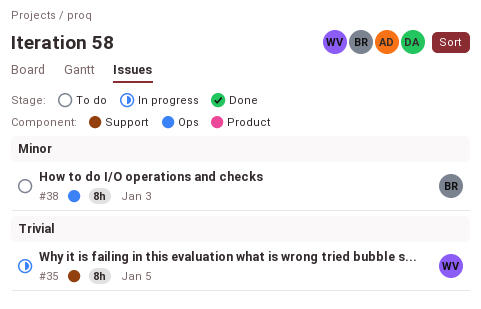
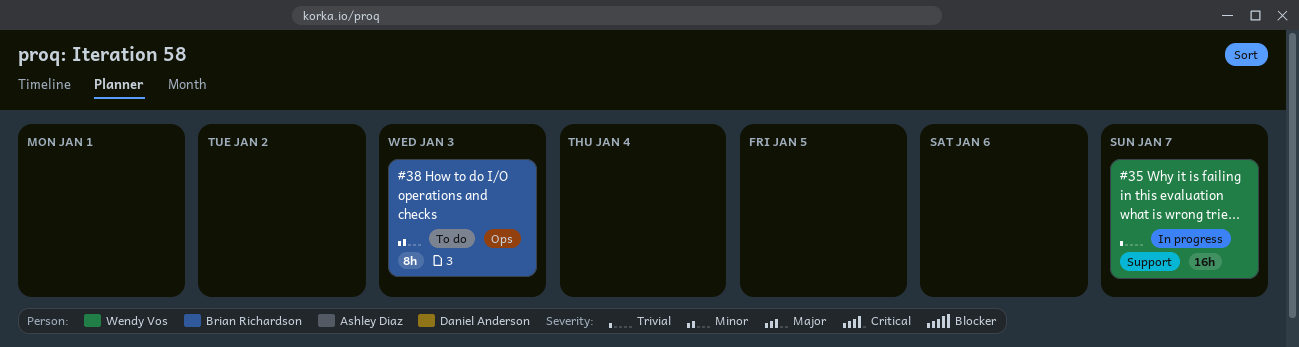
#35, estimate: 8h -> 16h
#35, due: Jan 5 -> Jan 7

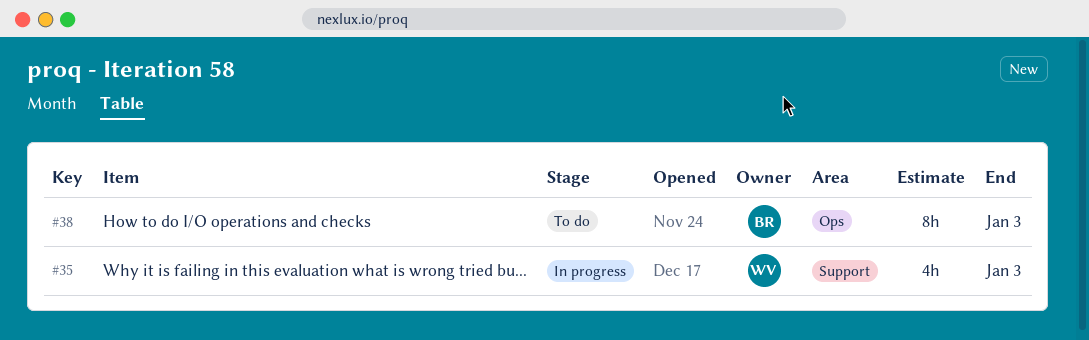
#35, estimate: 16h -> 4h
#35, due: Jan 7 -> Jan 3

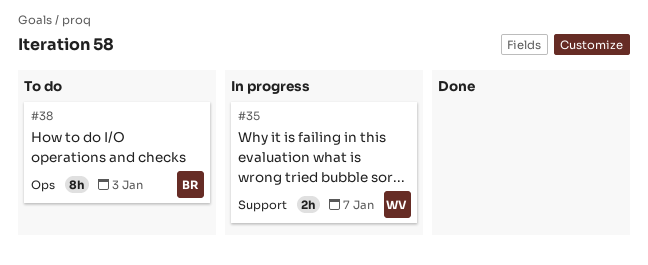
#35, estimate: 4h -> 2h
#35, due: Jan 3 -> Jan 7

